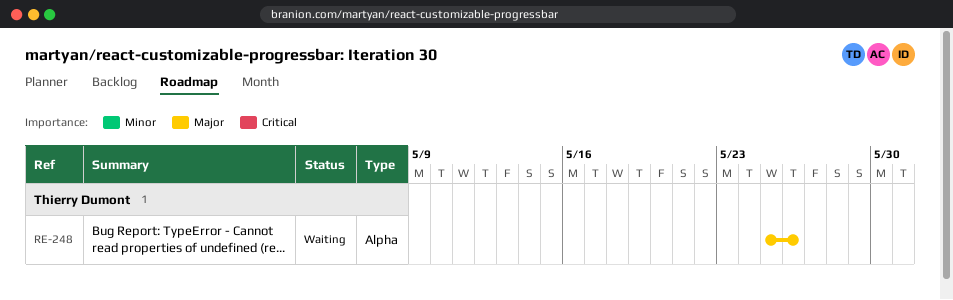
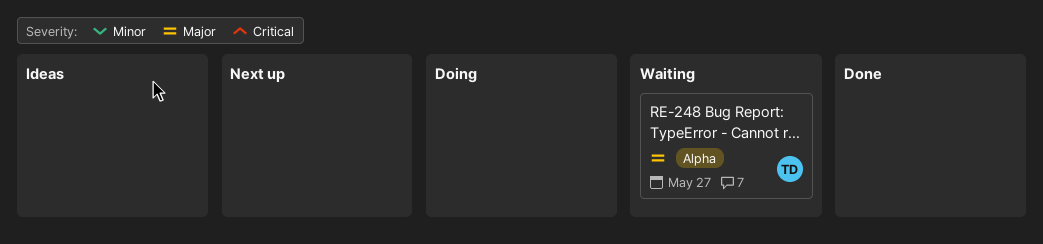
RE-248, due: May 26 -> May 27

